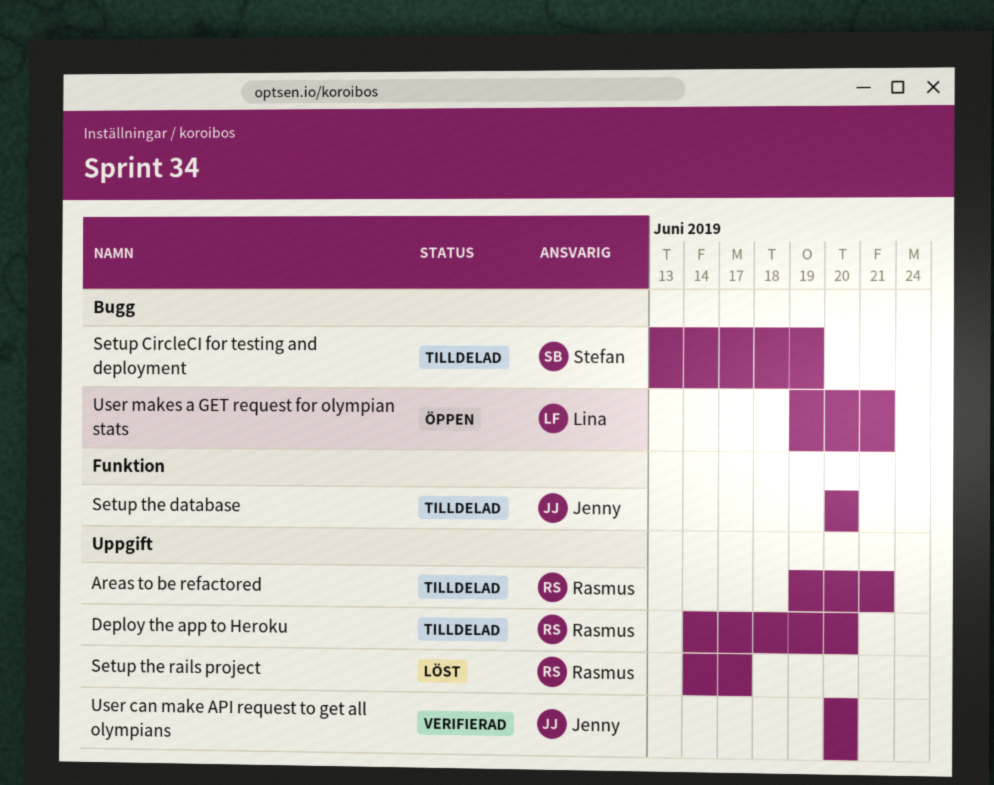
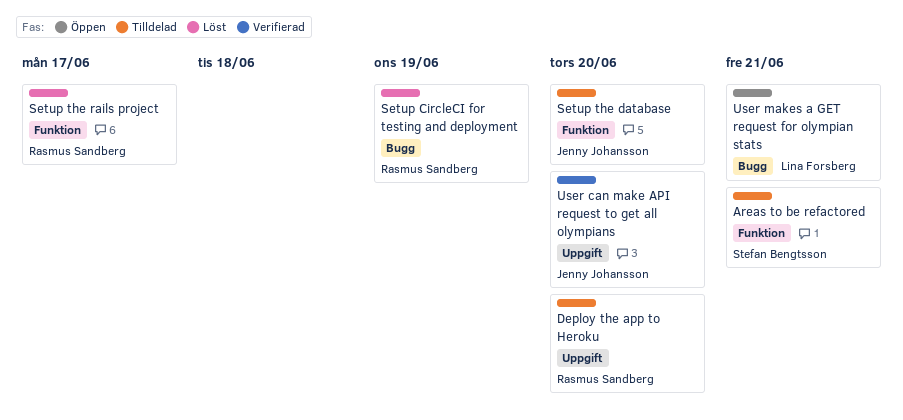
Areas to be refactored, owner: Rasmus Sandberg -> Stefan Bengtsson
Areas to be refactored, label: Uppgift -> Funktion
Setup CircleCI for testing and deployment, status: Tilldelad -> Löst
Setup CircleCI for testing and deployment, owner: Stefan Bengtsson -> Rasmus Sandberg
Setup the rails project, label: Uppgift -> Funktion

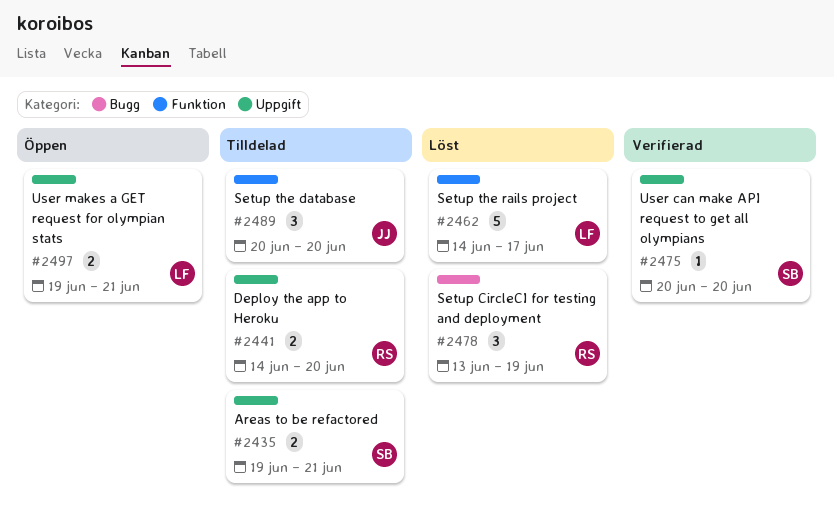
Areas to be refactored, label: Funktion -> Uppgift
Setup the rails project, owner: Rasmus Sandberg -> Lina Forsberg
User can make API request to get all olympians, owner: Jenny Johansson -> Stefan Bengtsson
User makes a GET request for olympian stats, label: Bugg -> Uppgift

